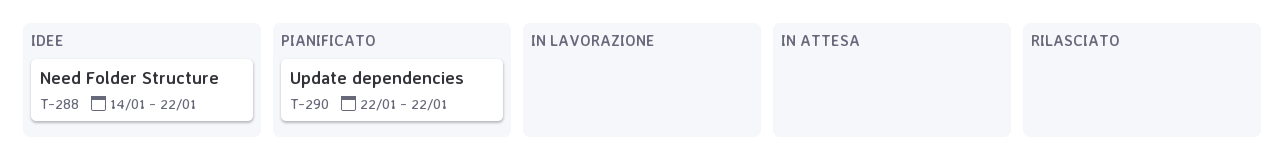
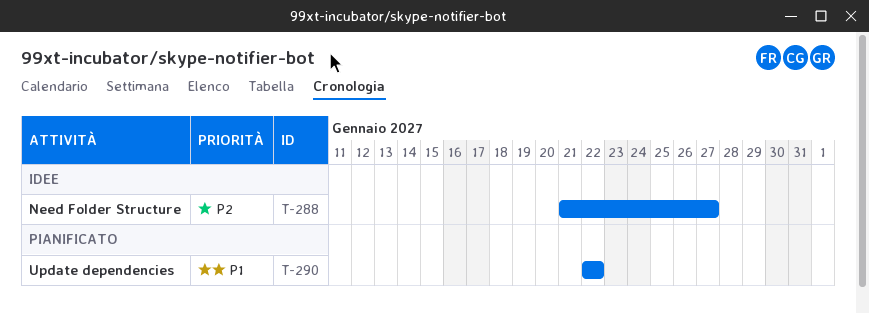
T-288, start: Jan 14 -> Jan 21
T-288, due: Jan 22 -> Jan 27

